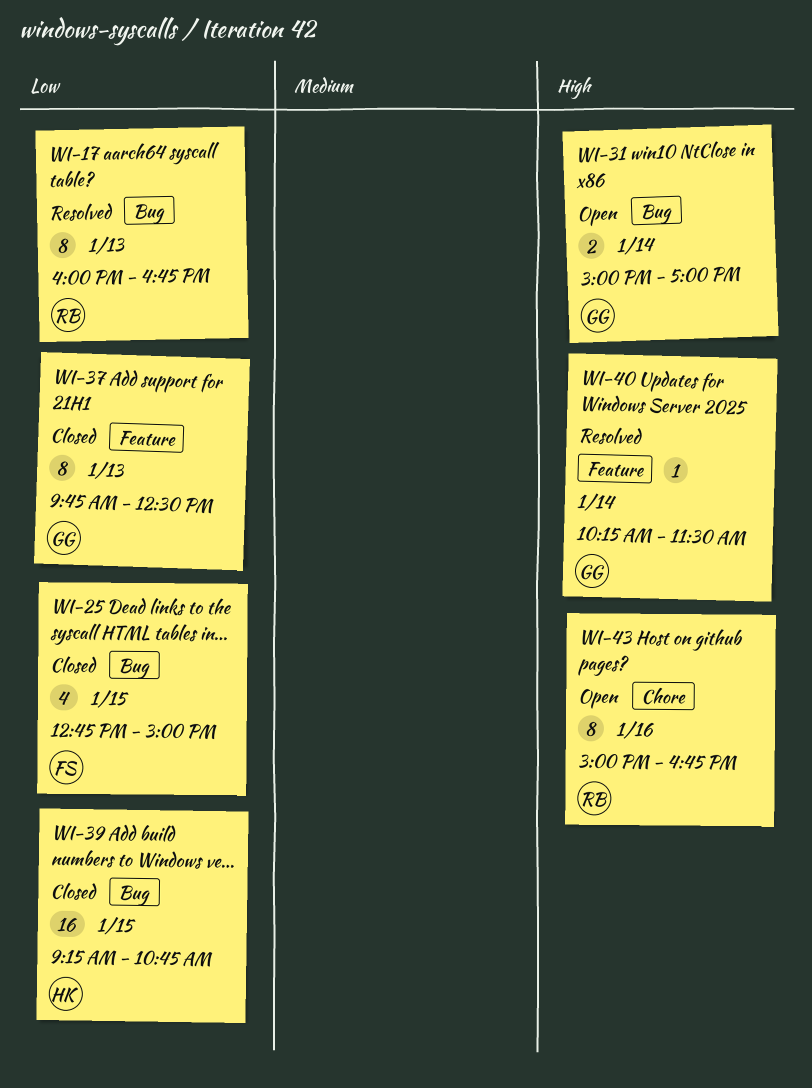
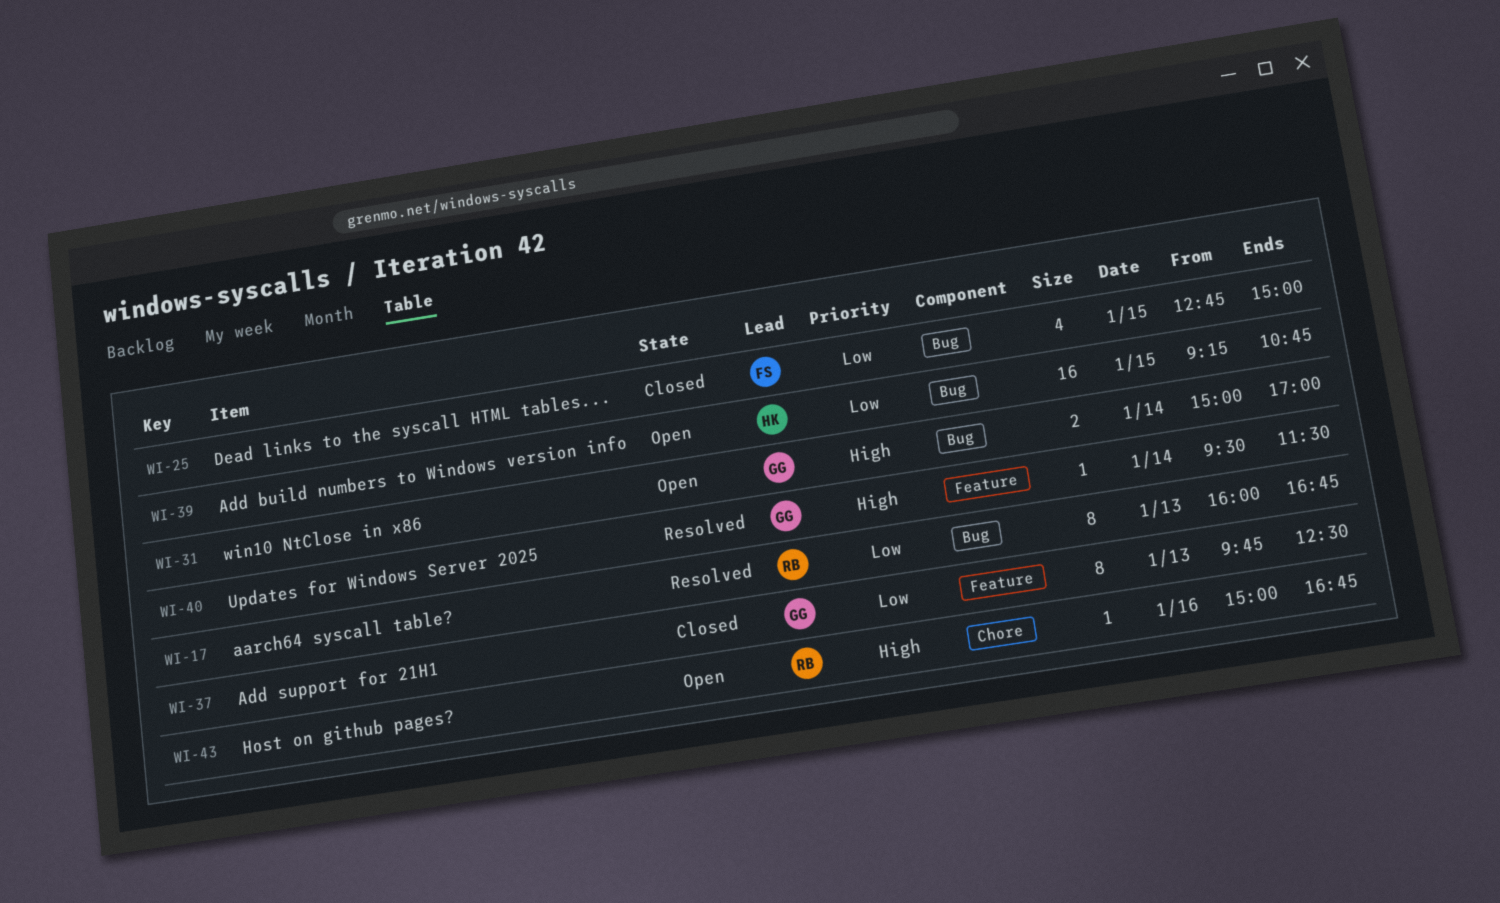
WI-39, status: Closed -> Open
WI-40, begins: 10:15 -> 09:30
WI-43, estimate: 8 -> 1

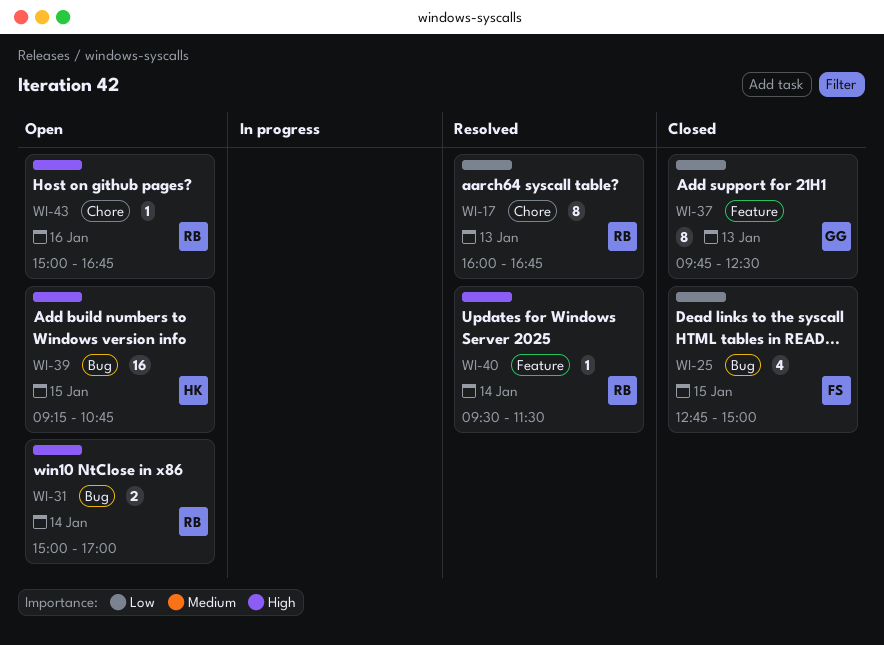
WI-17, label: Bug -> Chore
WI-31, owner: GG -> RB
WI-39, priority: Low -> High
WI-40, owner: GG -> RB

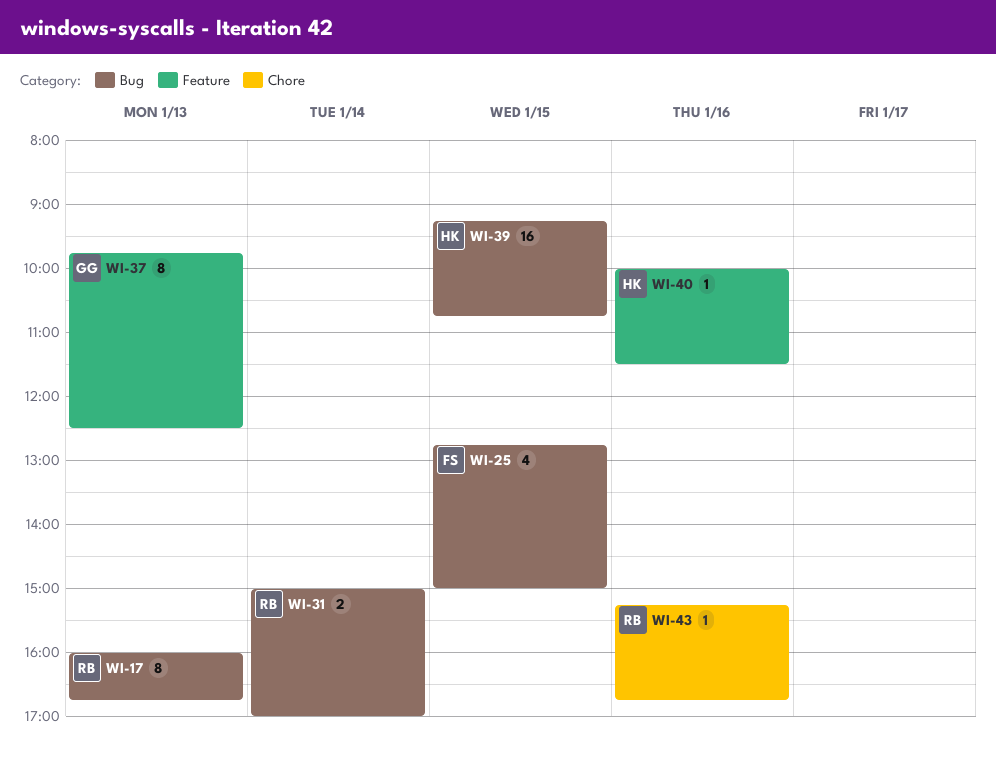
WI-17, label: Chore -> Bug
WI-40, owner: RB -> HK
WI-40, day: Jan 14 -> Jan 16
WI-40, begins: 09:30 -> 10:00
WI-43, begins: 15:00 -> 15:15

